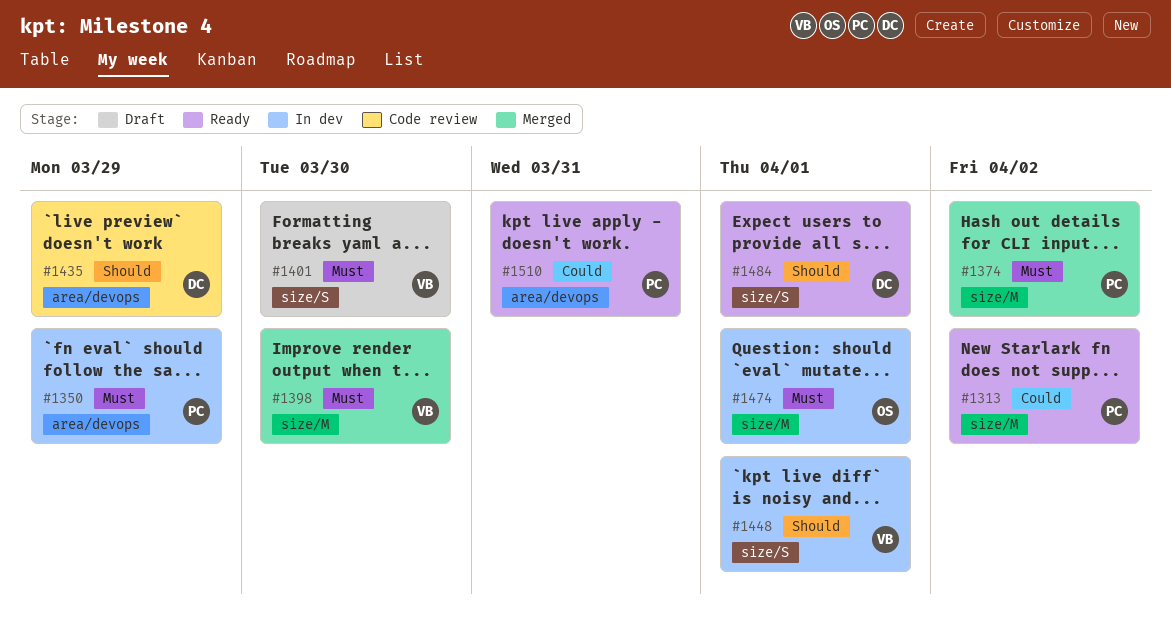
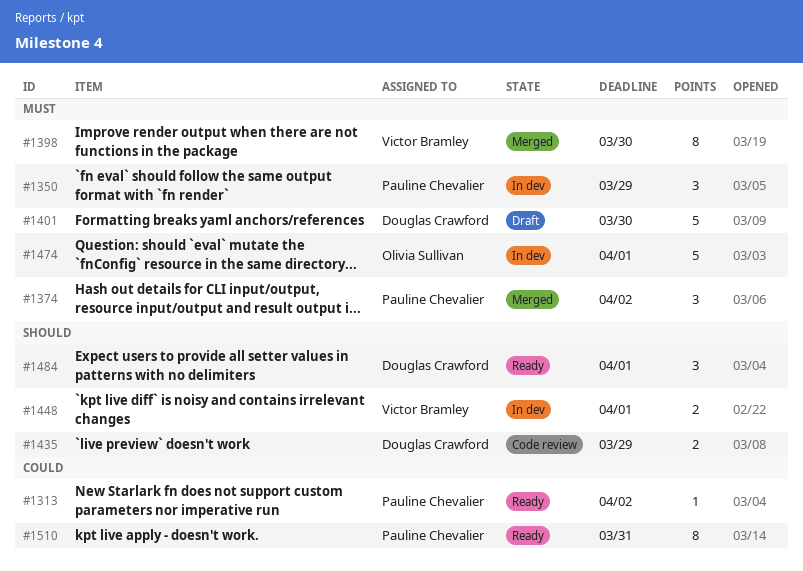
#1401, owner: Victor Bramley -> Douglas Crawford

